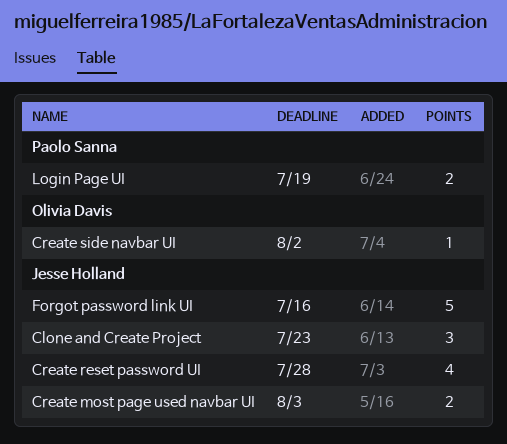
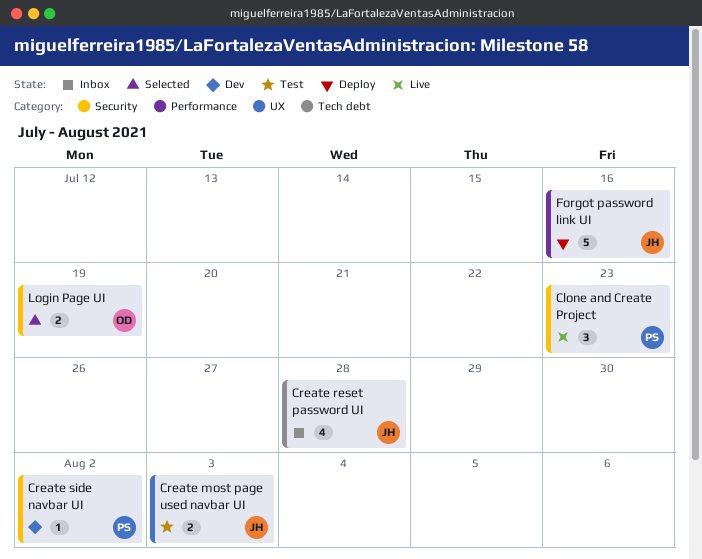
Clone and Create Project, owner: Jesse Holland -> Paolo Sanna
Create side navbar UI, owner: Olivia Davis -> Paolo Sanna
Login Page UI, owner: Paolo Sanna -> Olivia Davis

